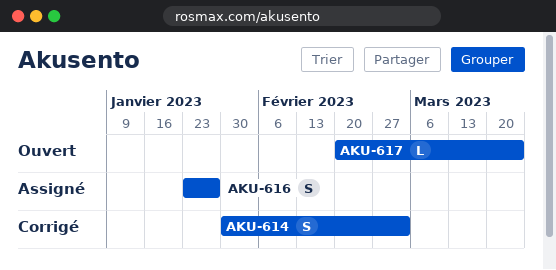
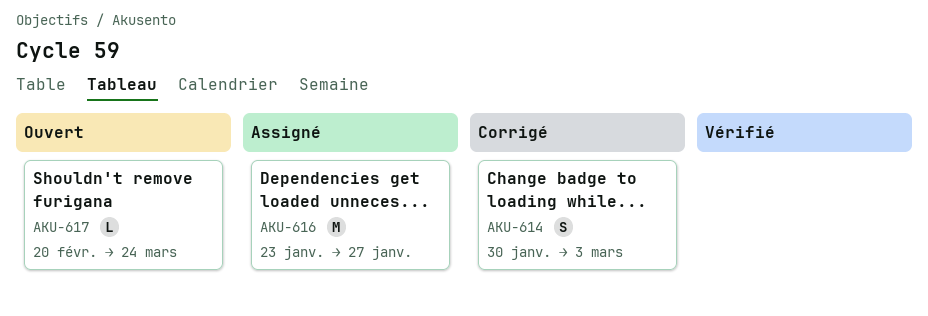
AKU-616, estimate: S -> M

